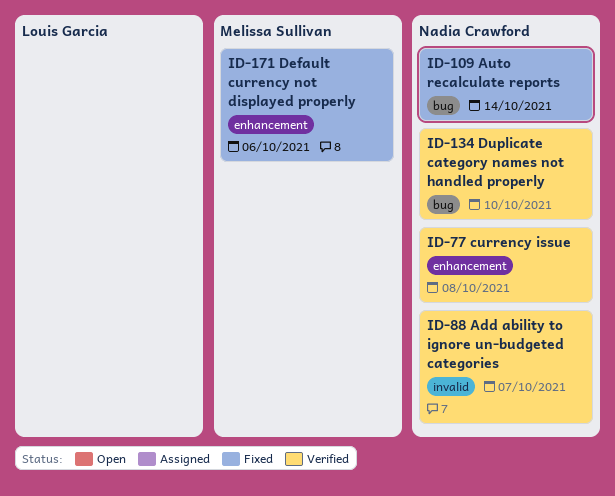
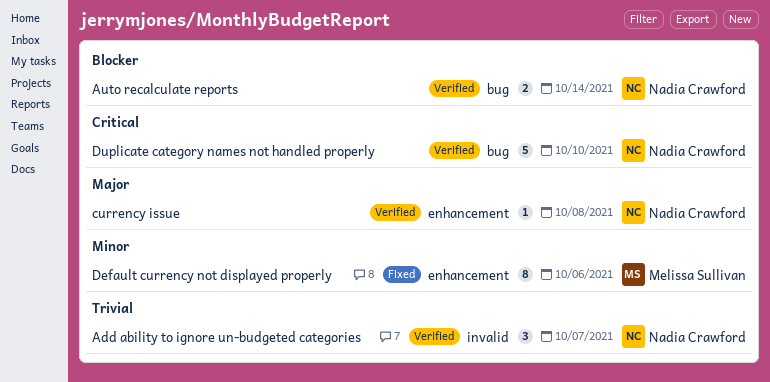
Auto recalculate reports, status: Fixed -> Verified

